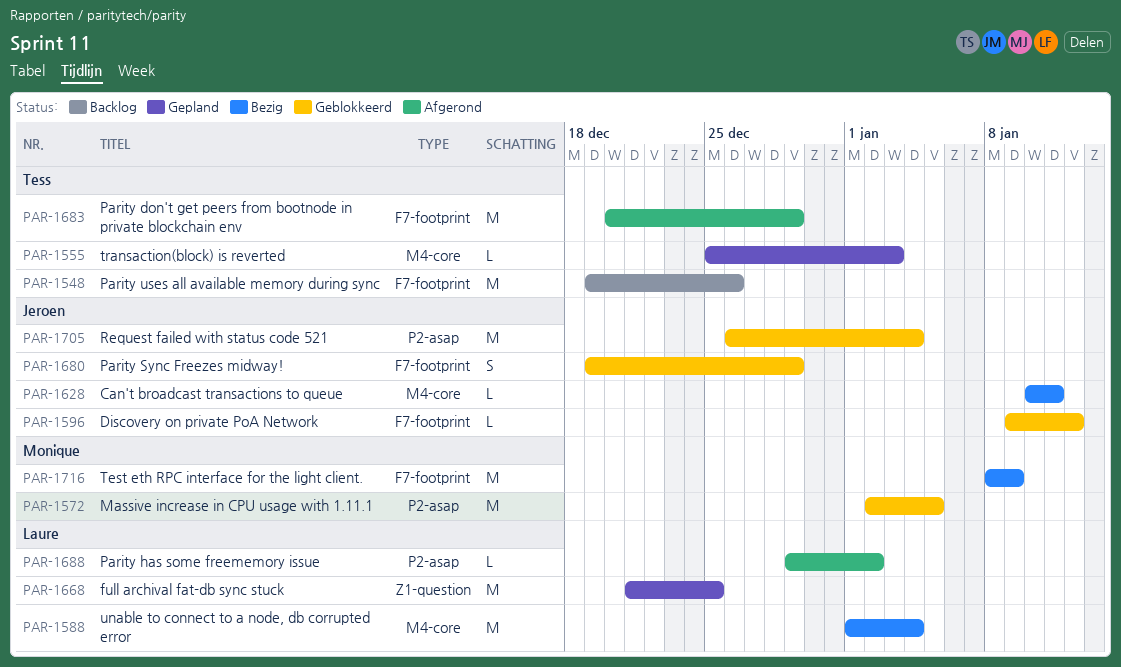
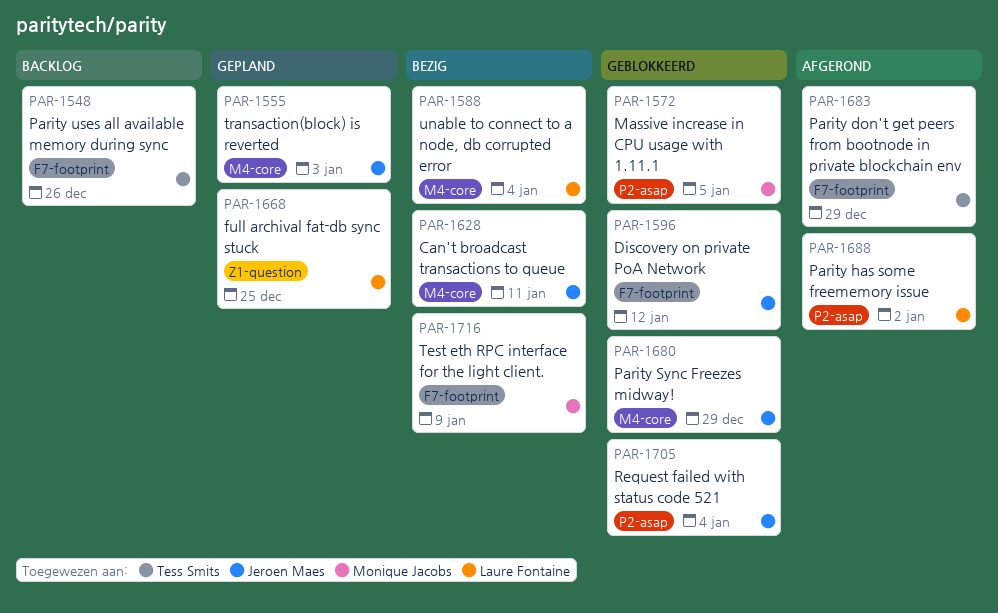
PAR-1555, owner: Tess Smits -> Jeroen Maes
PAR-1680, label: F7-footprint -> M4-core

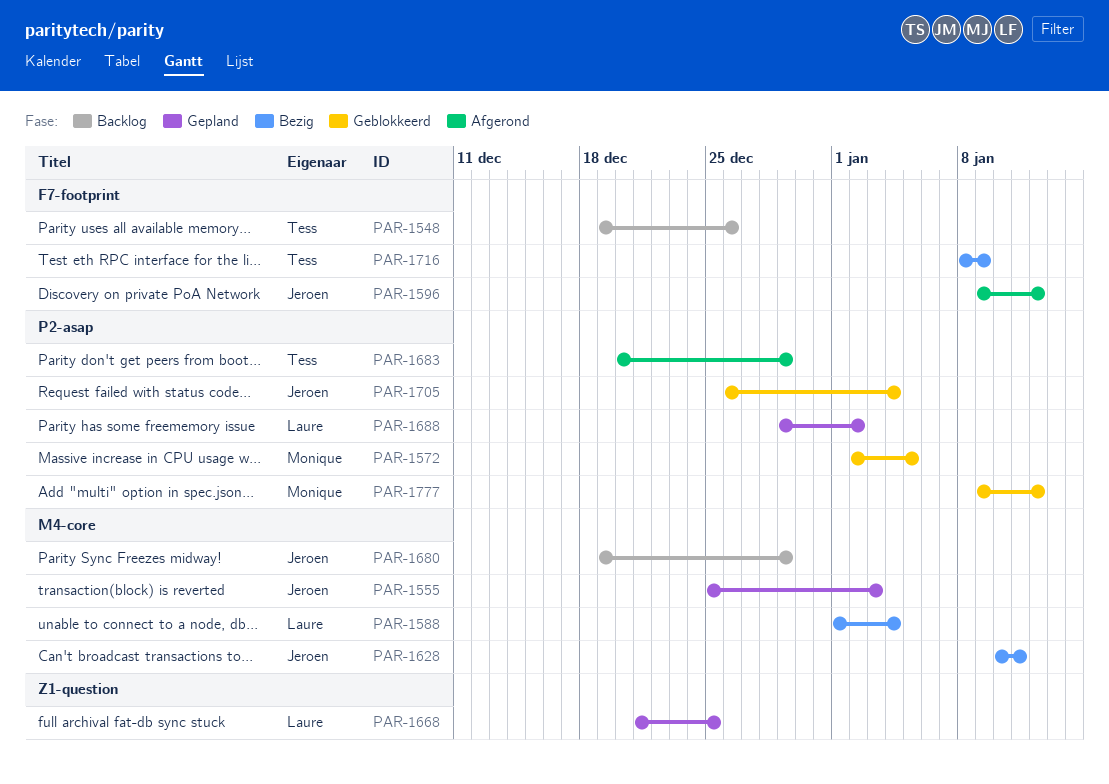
PAR-1596, status: Geblokkeerd -> Afgerond
PAR-1680, status: Geblokkeerd -> Backlog
PAR-1683, label: F7-footprint -> P2-asap
PAR-1688, status: Afgerond -> Gepland
PAR-1716, owner: Monique Jacobs -> Tess Smits
PAR-1777: none -> present

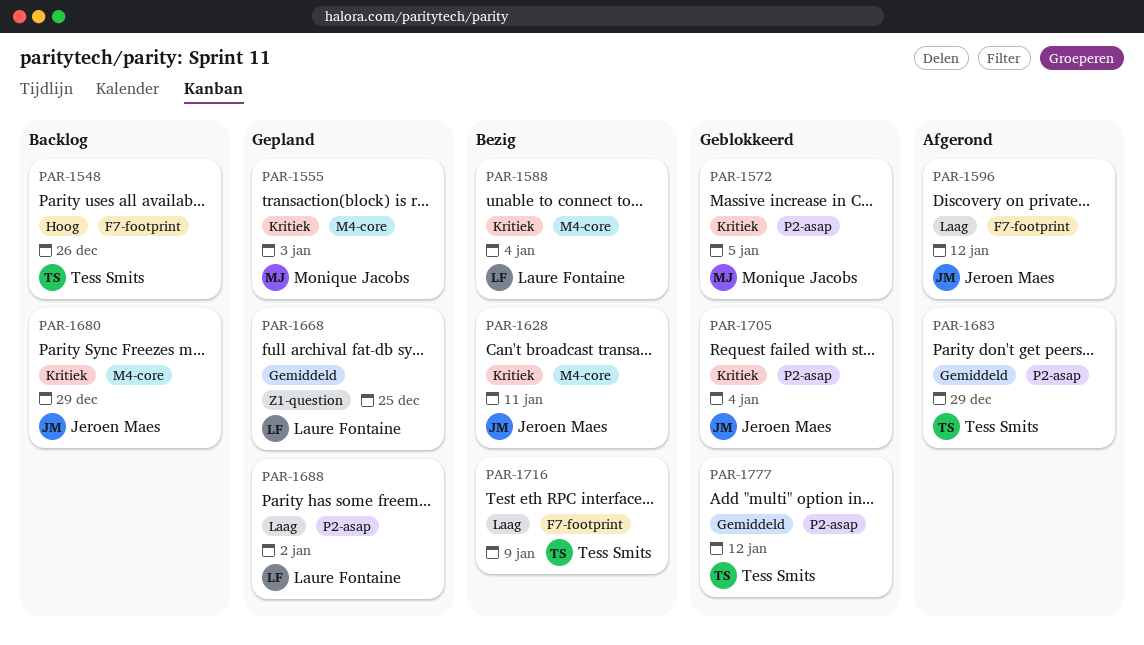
PAR-1555, owner: Jeroen Maes -> Monique Jacobs
PAR-1777, owner: Monique Jacobs -> Tess Smits

